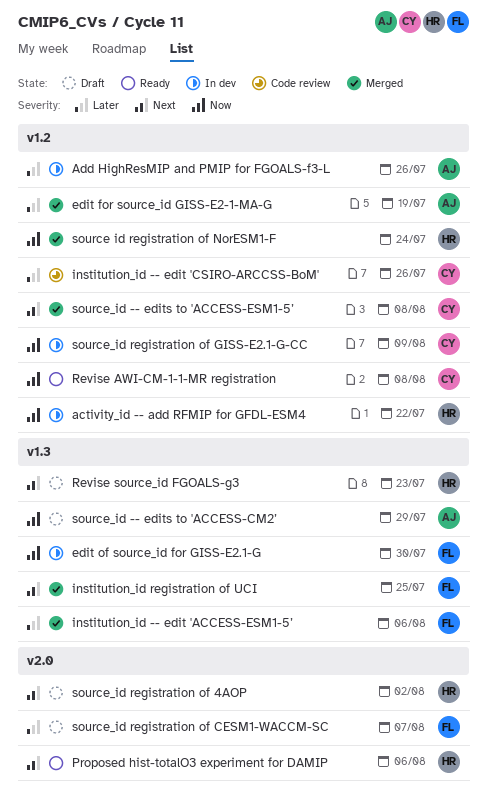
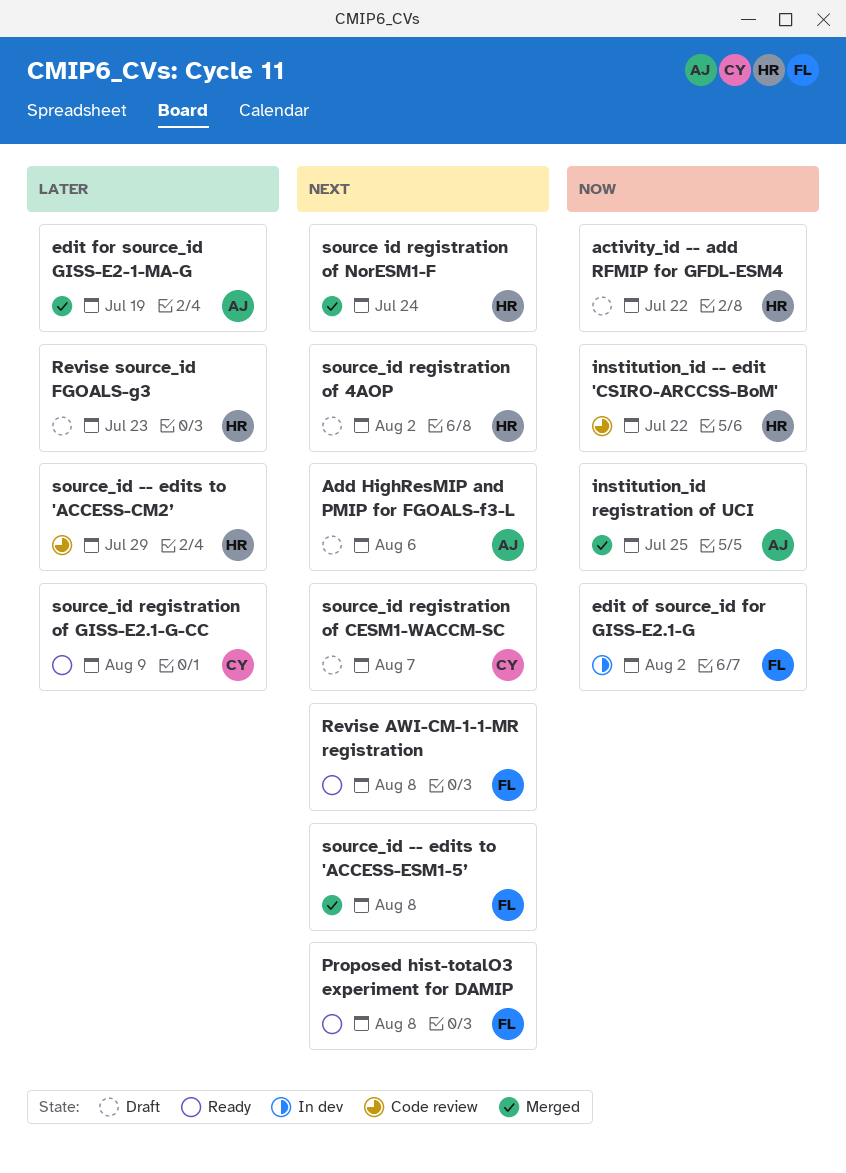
activity_id -- add RFMIP for GFDL-ESM4, status: In dev -> Draft
Add HighResMIP and PMIP for FGOALS-f3-L, status: In dev -> Draft
Add HighResMIP and PMIP for FGOALS-f3-L, priority: Later -> Next
Add HighResMIP and PMIP for FGOALS-f3-L, due: Jul 26 -> Aug 6
edit of source_id for GISS-E2.1-G, due: Jul 30 -> Aug 2
institution_id -- edit 'ACCESS-ESM1-5’: present -> none
institution_id -- edit 'CSIRO-ARCCSS-BoM', owner: CY -> HR
institution_id -- edit 'CSIRO-ARCCSS-BoM', priority: Later -> Now
institution_id -- edit 'CSIRO-ARCCSS-BoM', due: Jul 26 -> Jul 22
institution_id registration of UCI, owner: FL -> AJ
institution_id registration of UCI, priority: Next -> Now
Proposed hist-totalO3 experiment for DAMIP, owner: HR -> FL
Proposed hist-totalO3 experiment for DAMIP, due: Aug 6 -> Aug 8
Revise AWI-CM-1-1-MR registration, owner: CY -> FL
Revise AWI-CM-1-1-MR registration, priority: Now -> Next
Revise source_id FGOALS-g3, priority: Next -> Later
source id registration of NorESM1-F, priority: Now -> Next
source_id -- edits to 'ACCESS-CM2’, status: Draft -> Code review
source_id -- edits to 'ACCESS-CM2’, owner: AJ -> HR
source_id -- edits to 'ACCESS-CM2’, priority: Now -> Later
source_id -- edits to 'ACCESS-ESM1-5’, owner: CY -> FL
source_id registration of CESM1-WACCM-SC, owner: FL -> CY
source_id registration of CESM1-WACCM-SC, priority: Later -> Next
source_id registration of GISS-E2.1-G-CC, status: In dev -> Ready
source_id registration of GISS-E2.1-G-CC, priority: Now -> Later

